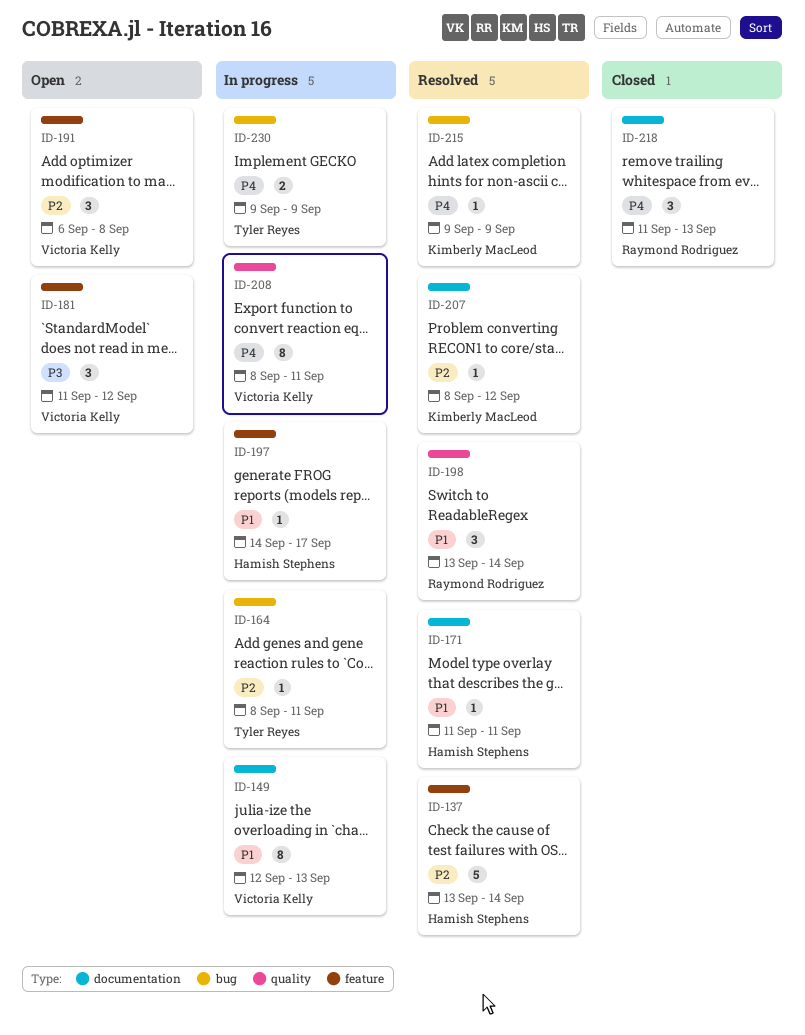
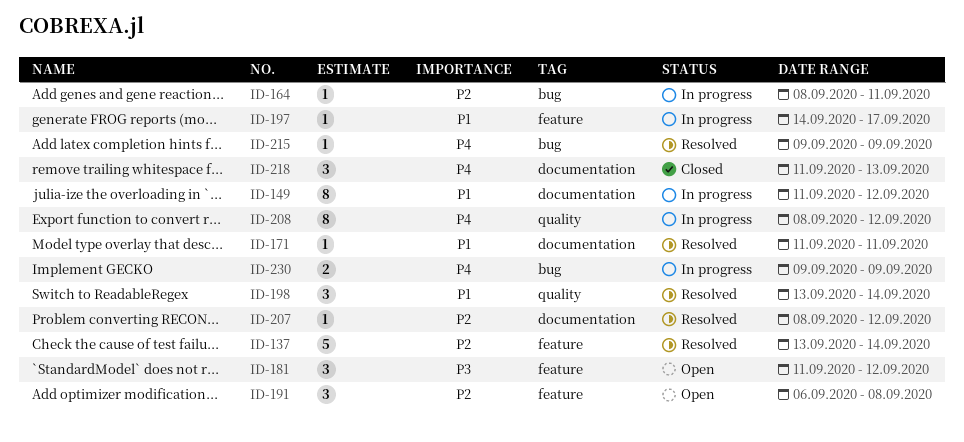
ID-149, start: Sep 12 -> Sep 11
ID-149, due: Sep 13 -> Sep 12
ID-208, due: Sep 11 -> Sep 12

